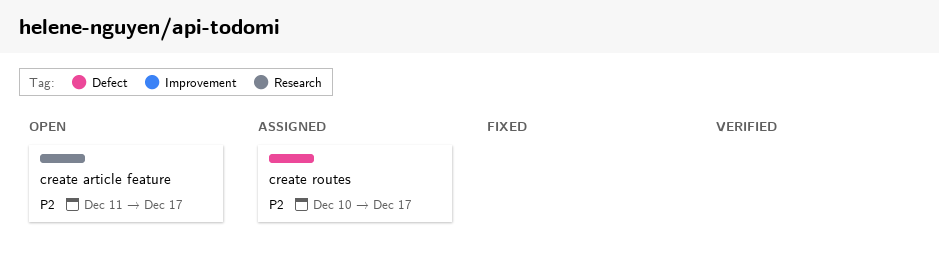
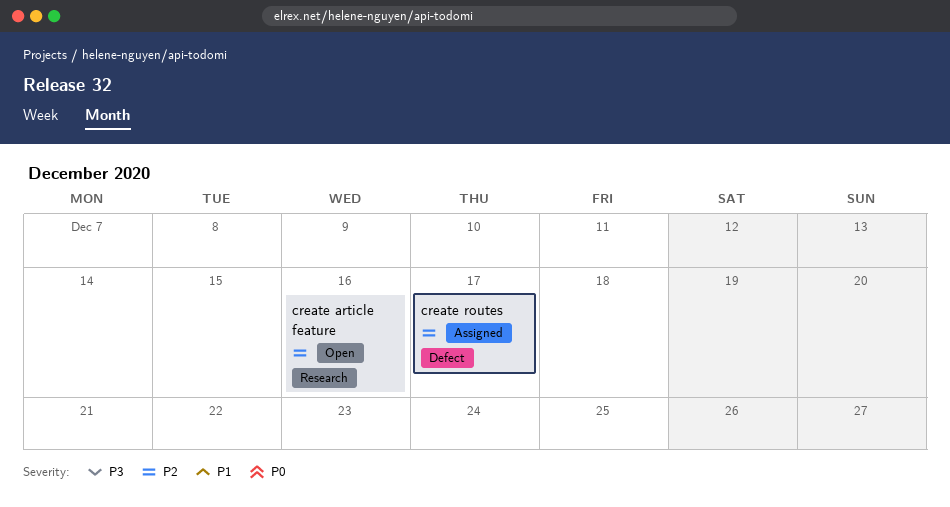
create article feature, due: Dec 17 -> Dec 16

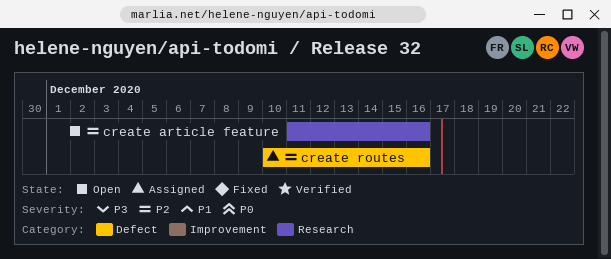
create routes, due: Dec 17 -> Dec 16

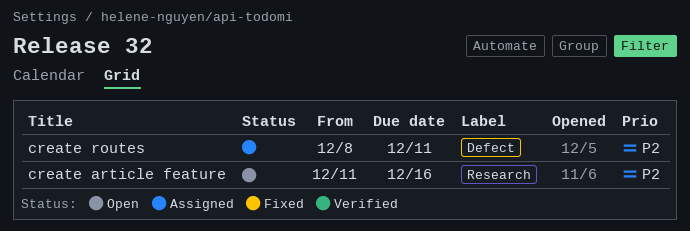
create routes, start: Dec 10 -> Dec 8
create routes, due: Dec 16 -> Dec 11

